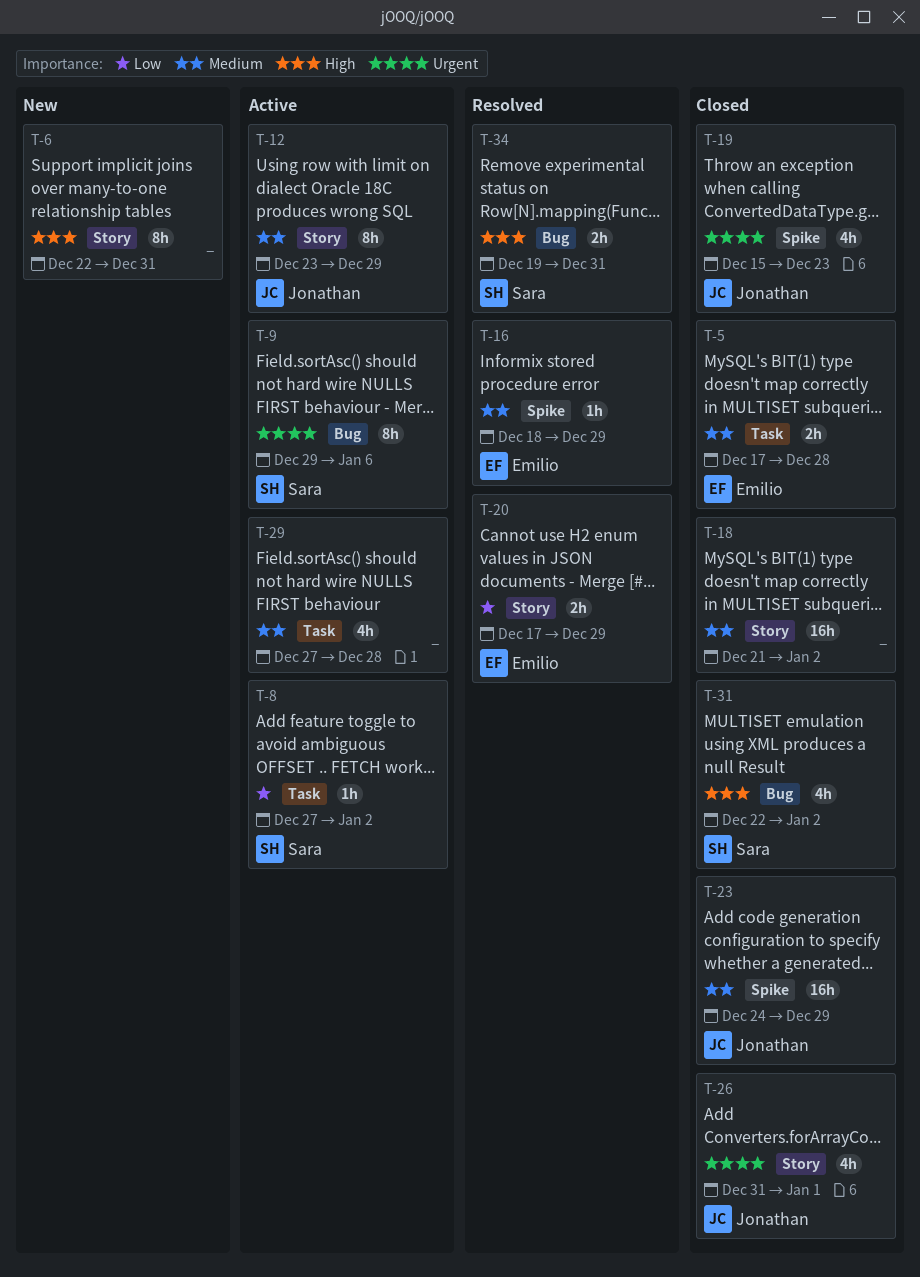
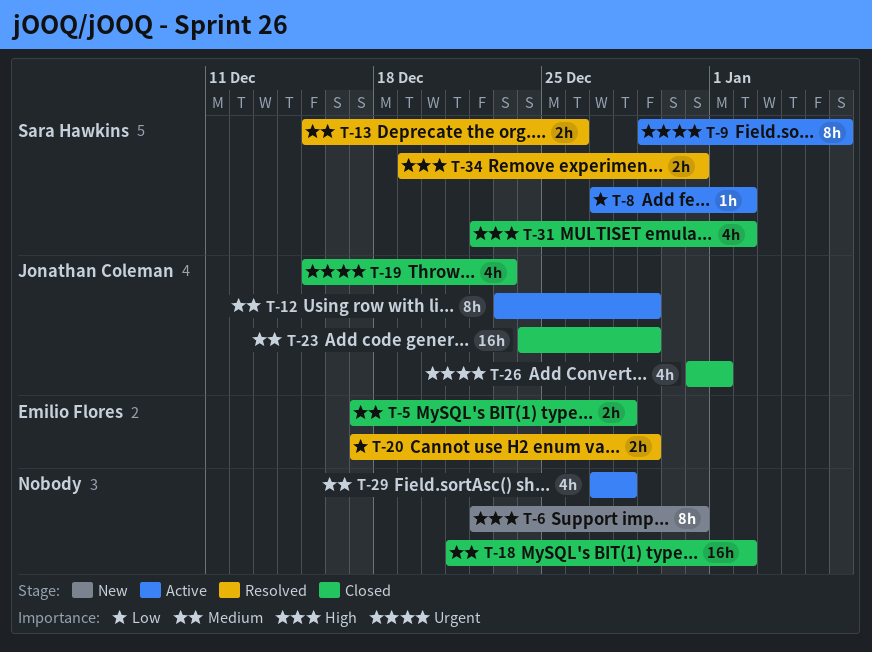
T-13: none -> present
T-16: present -> none

